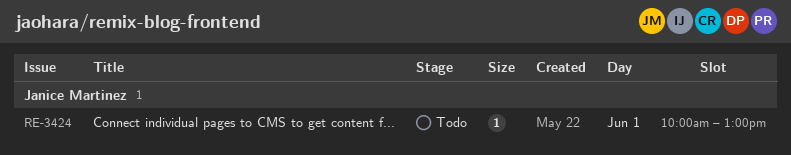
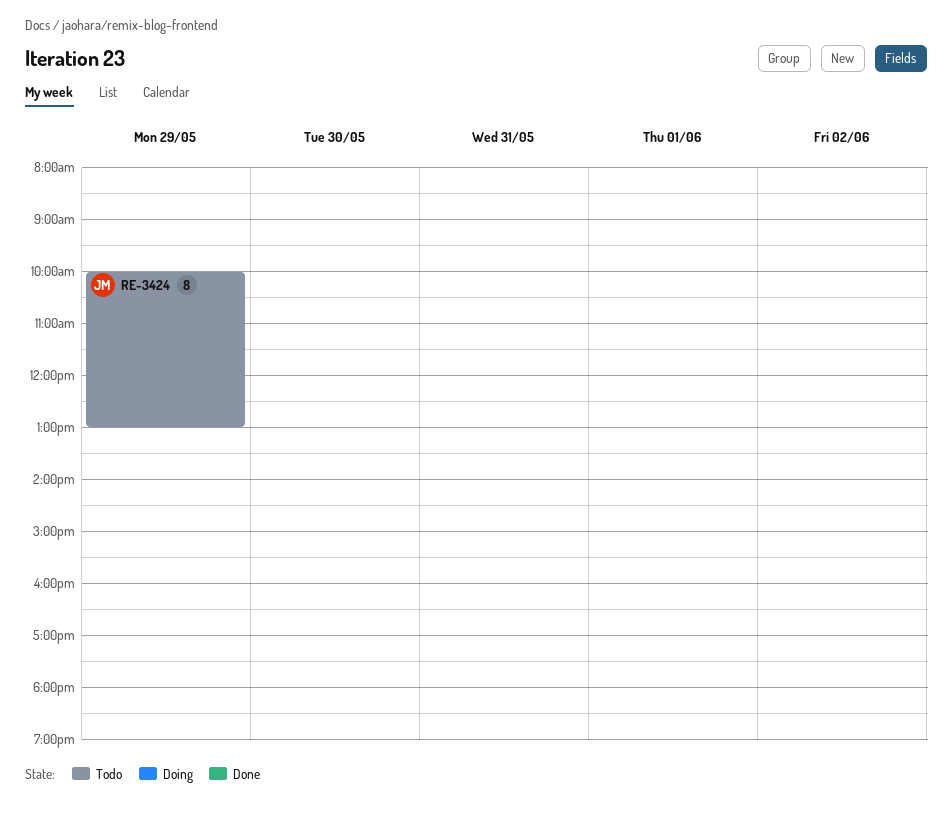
RE-3424, estimate: 1 -> 8
RE-3424, day: Jun 1 -> May 29

